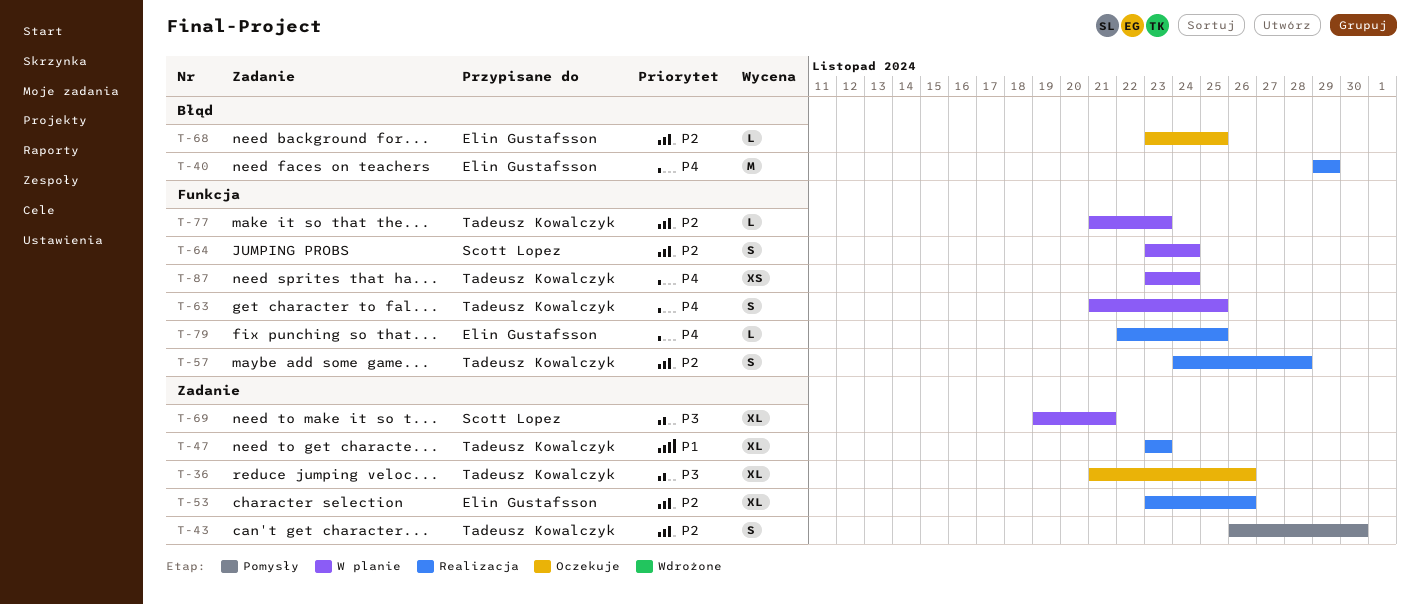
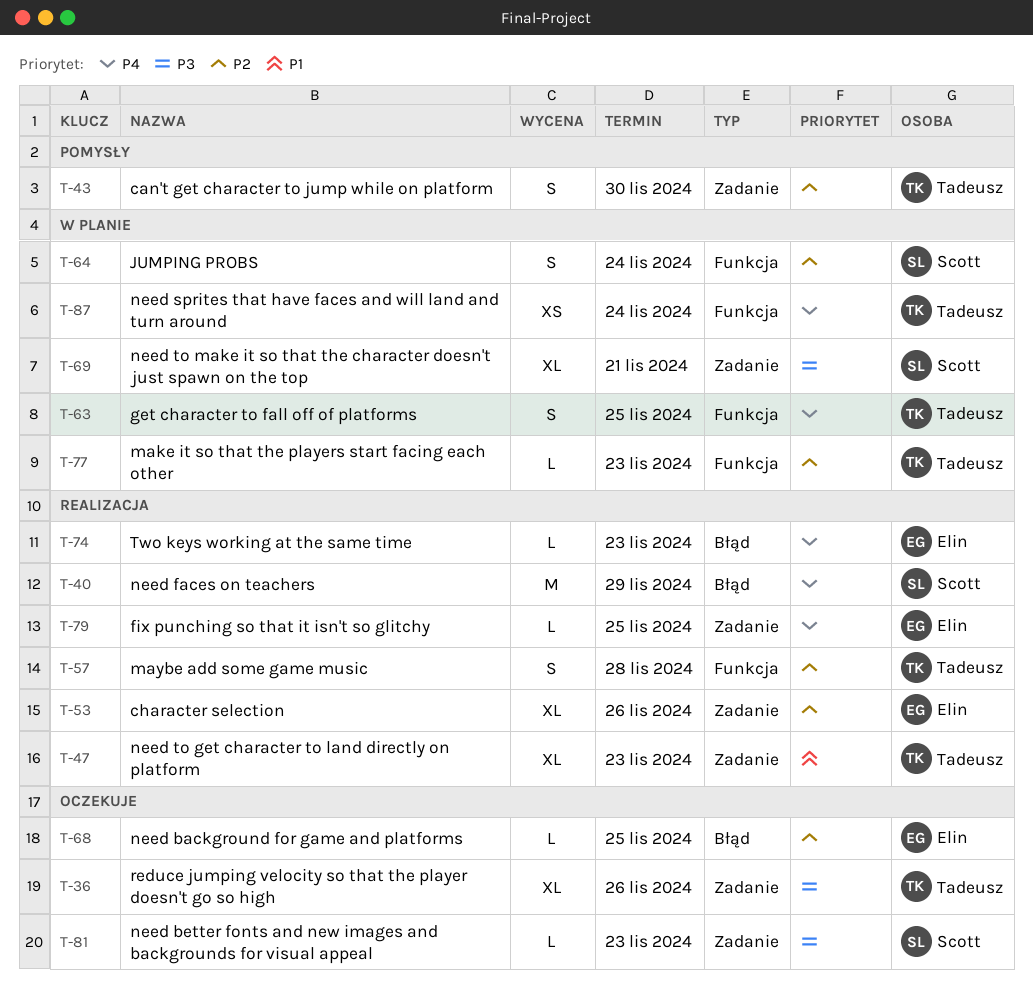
T-40, owner: Elin Gustafsson -> Scott Lopez
T-74: none -> present
T-79, label: Funkcja -> Zadanie
T-81: none -> present

